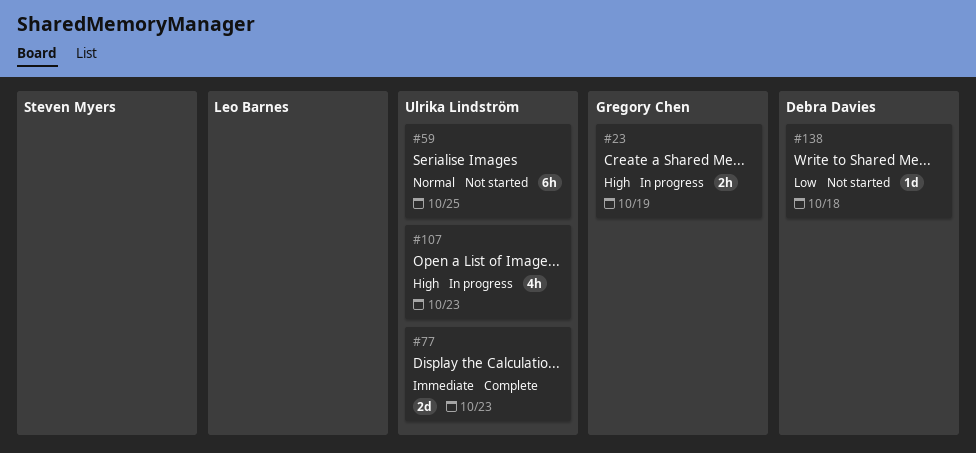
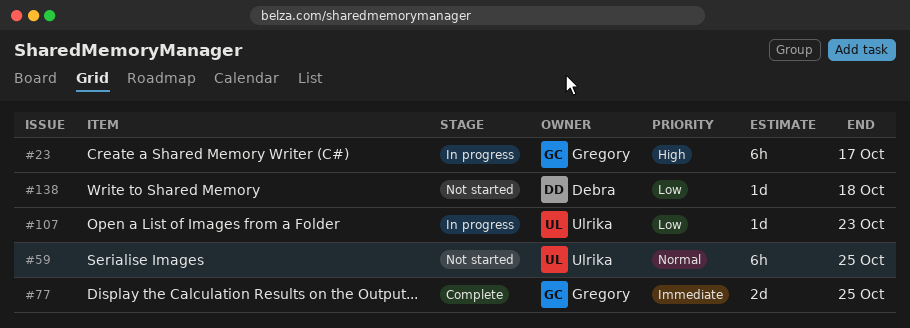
#23, estimate: 2h -> 6h
#23, due: Oct 19 -> Oct 17
#77, owner: Ulrika Lindström -> Gregory Chen
#77, due: Oct 23 -> Oct 25
#107, priority: High -> Low
#107, estimate: 4h -> 1d

